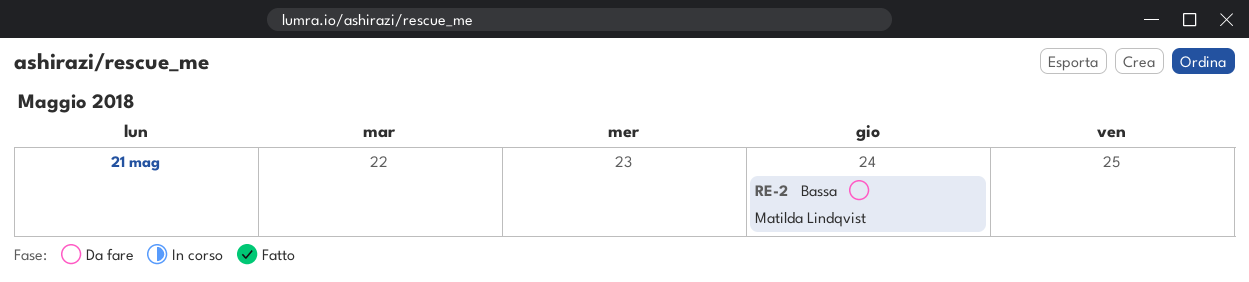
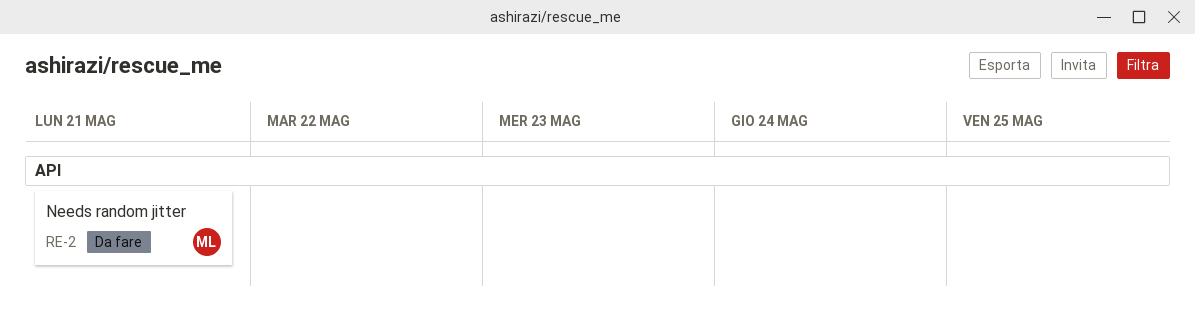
RE-2, due: May 24 -> May 21

